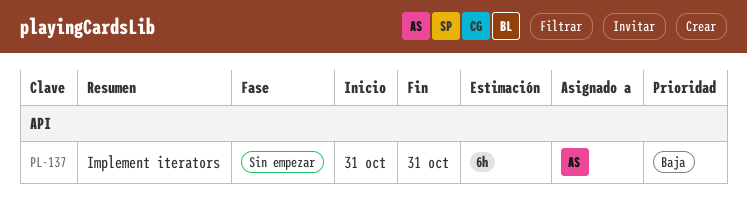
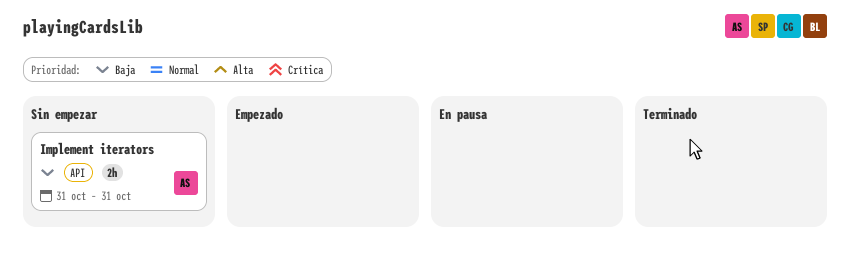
Implement iterators, estimate: 6h -> 2h

